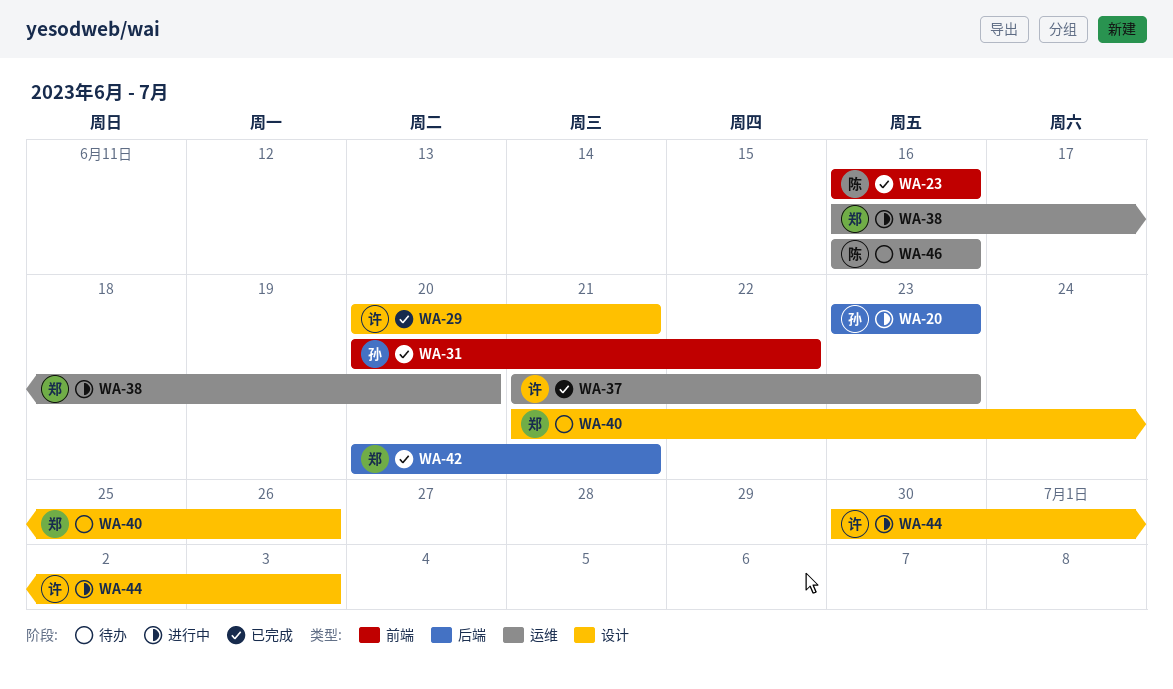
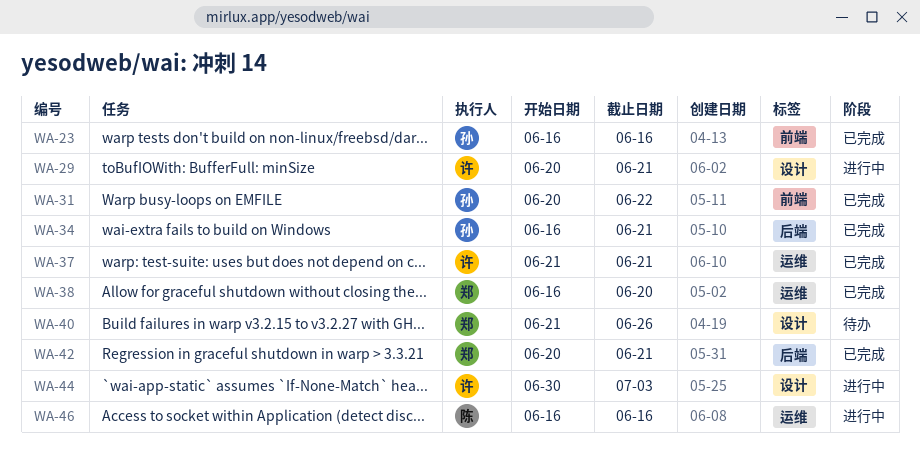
WA-20: present -> none
WA-23, owner: 陈 -> 孙
WA-29, status: 已完成 -> 进行中
WA-34: none -> present
WA-37, due: Jun 23 -> Jun 21
WA-38, status: 进行中 -> 已完成
WA-46, status: 待办 -> 进行中

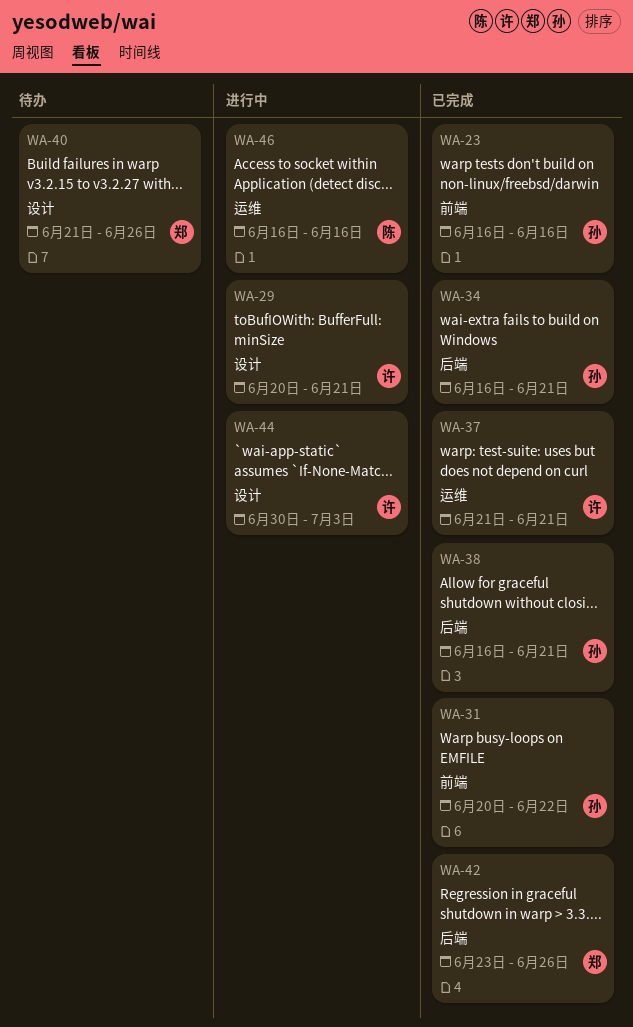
WA-38, owner: 郑 -> 孙
WA-38, label: 运维 -> 后端
WA-38, due: Jun 20 -> Jun 21
WA-42, start: Jun 20 -> Jun 23
WA-42, due: Jun 21 -> Jun 26

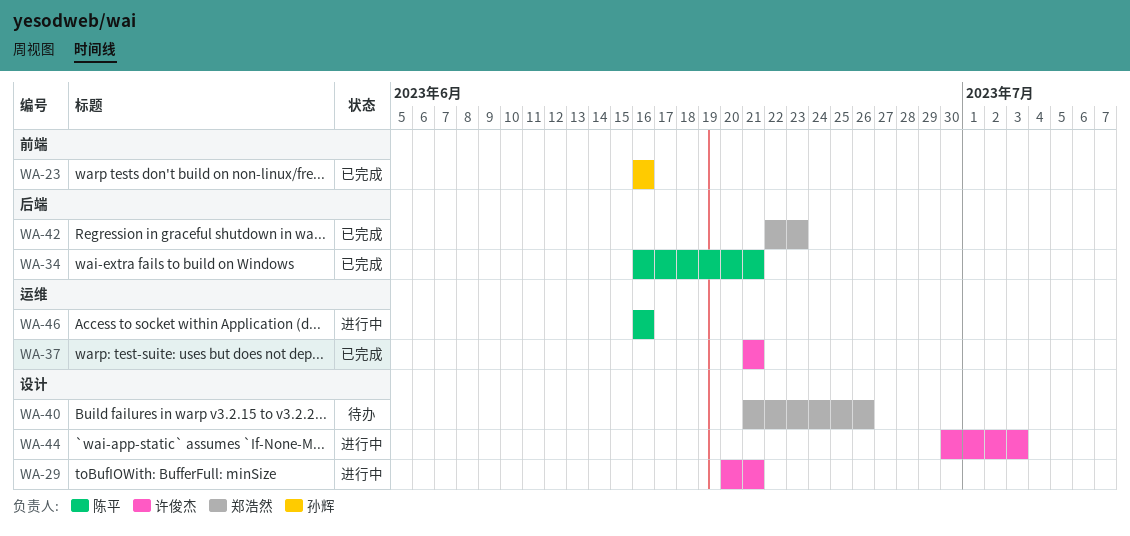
WA-31: present -> none
WA-34, owner: 孙辉 -> 陈平
WA-38: present -> none
WA-42, start: Jun 23 -> Jun 22
WA-42, due: Jun 26 -> Jun 23

